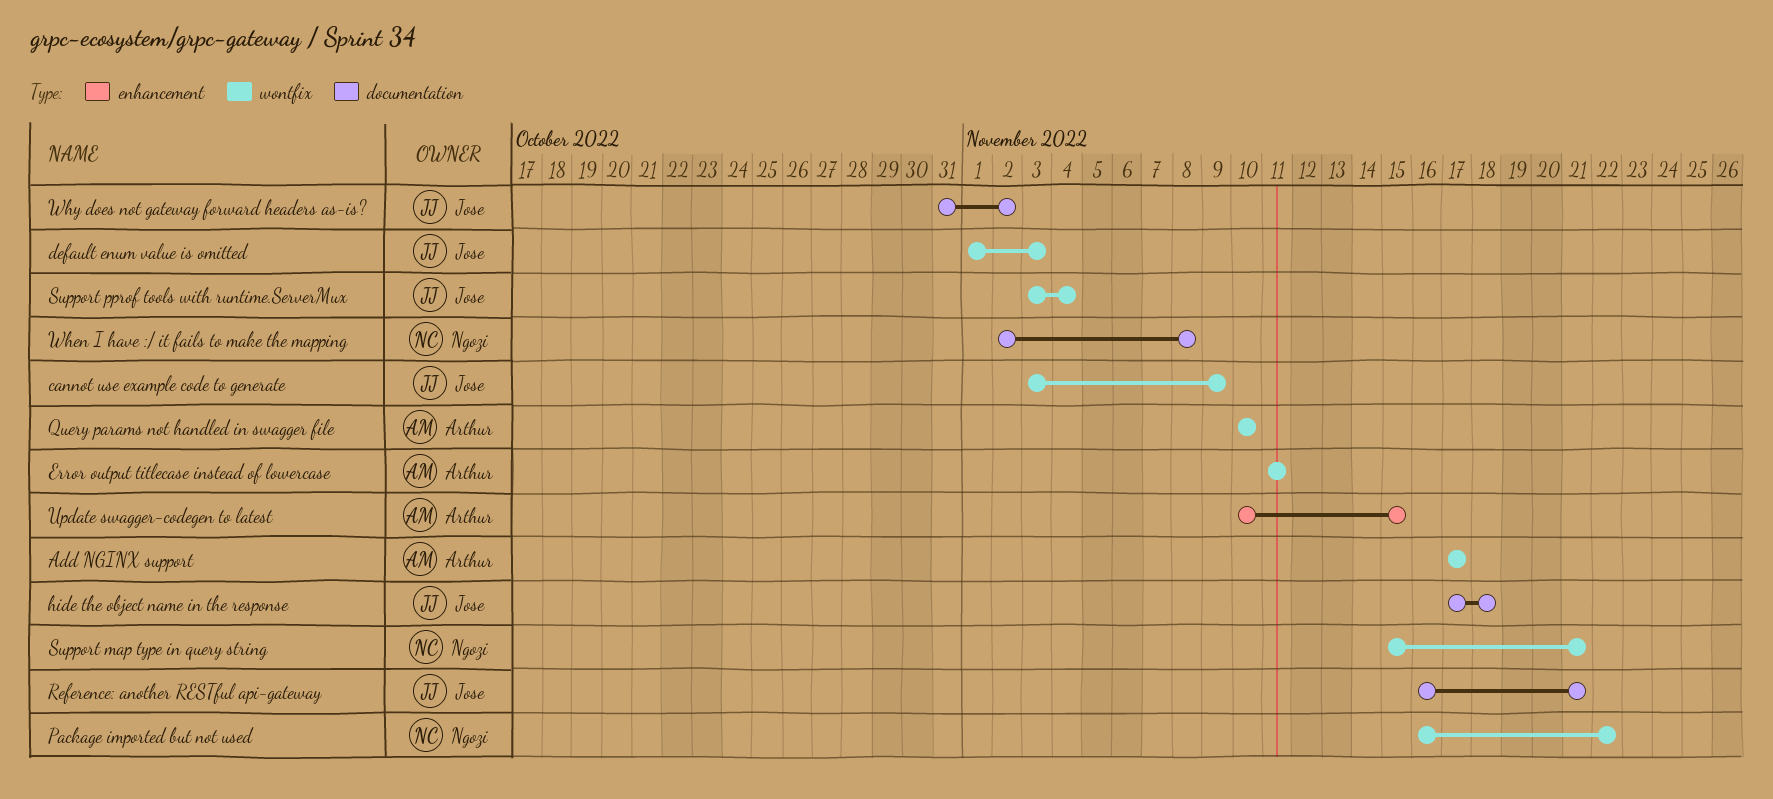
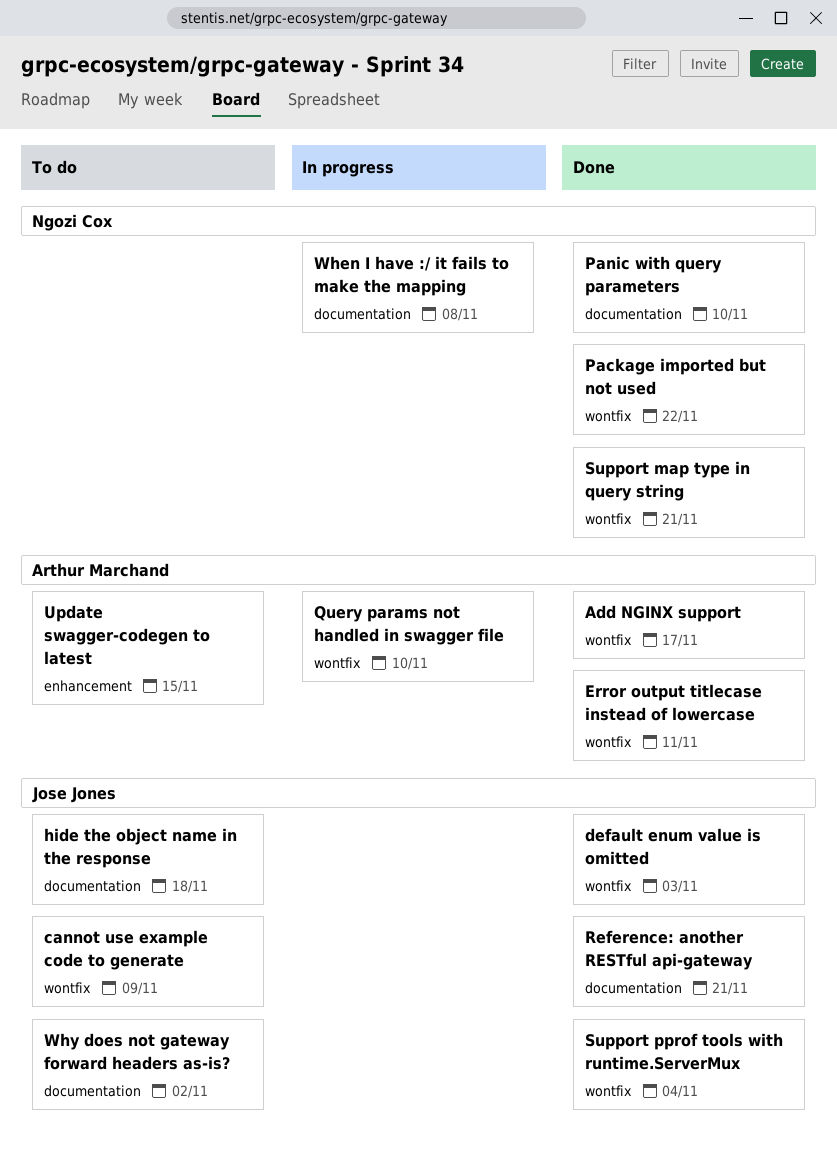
Panic with query parameters: none -> present

